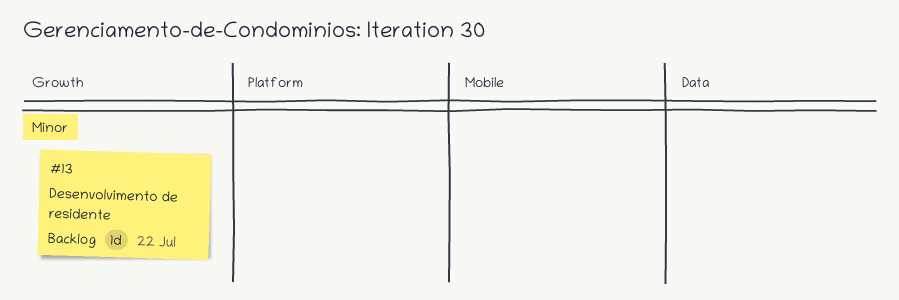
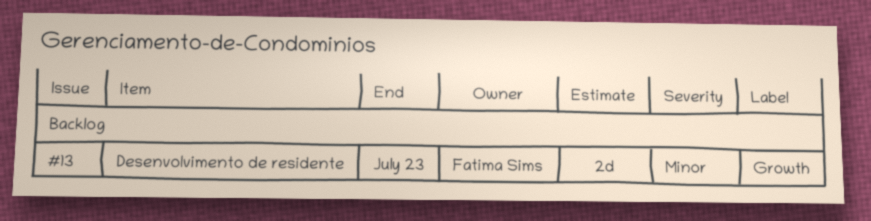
#13, estimate: 1d -> 2d
#13, due: Jul 22 -> Jul 23

